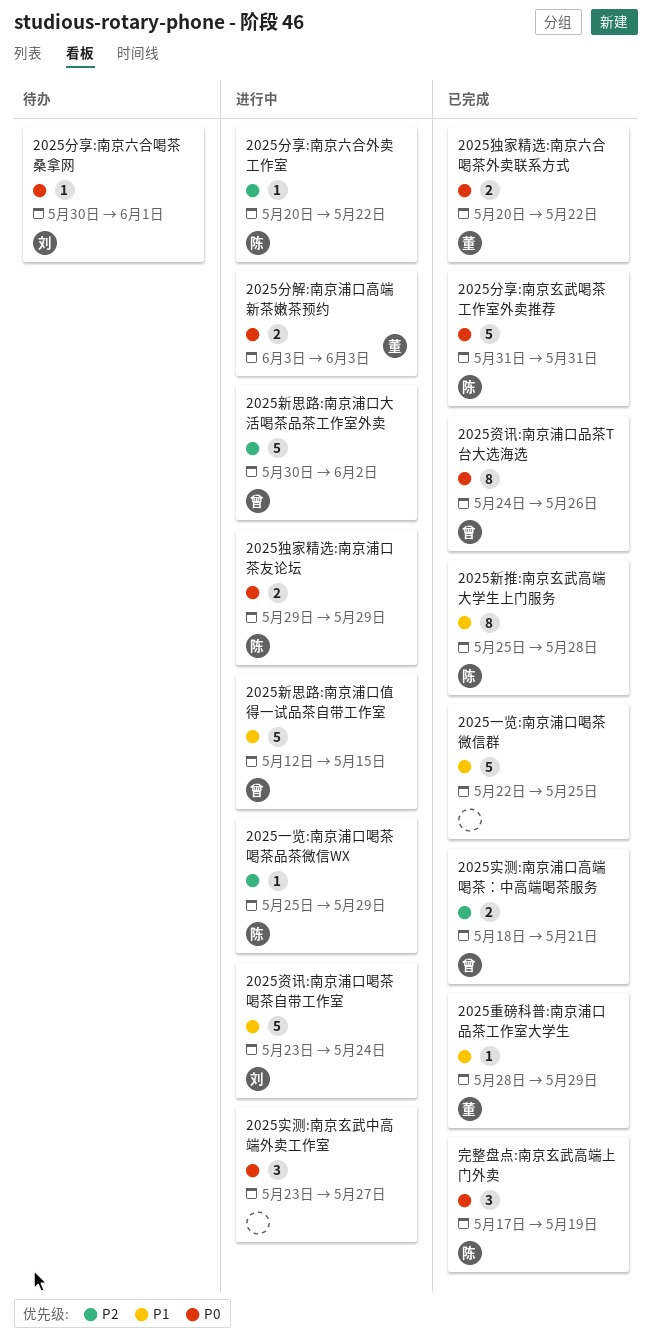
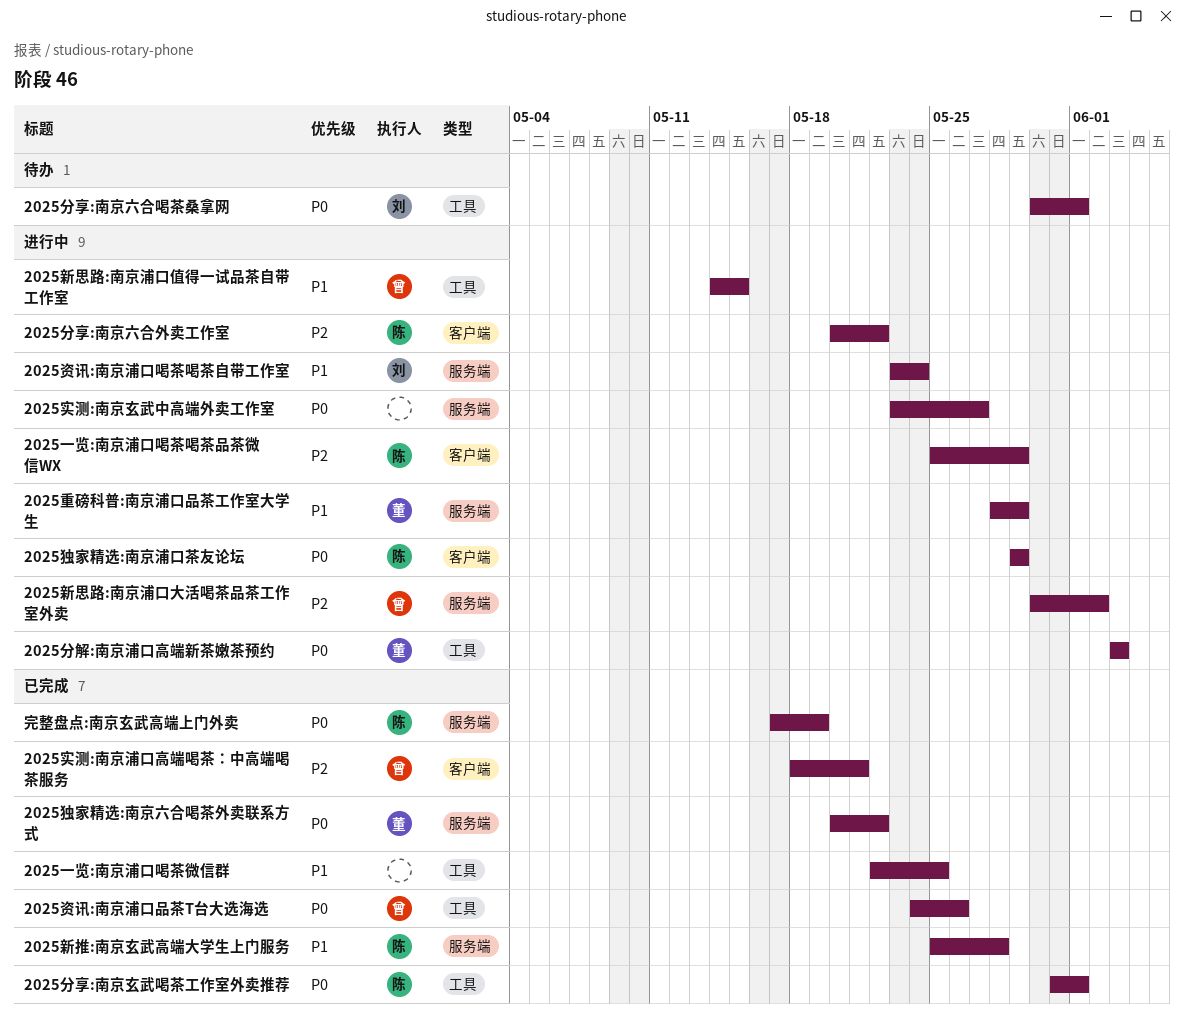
2025分享:南京玄武喝茶工作室外卖推荐, due: May 31 -> Jun 1
2025新思路:南京浦口值得一试品茶自带工作室, start: May 12 -> May 14
2025重磅科普:南京浦口品茶工作室大学生, status: 已完成 -> 进行中

